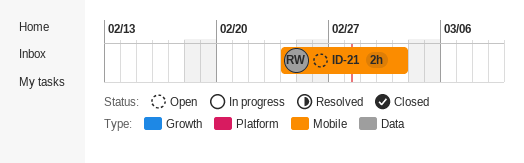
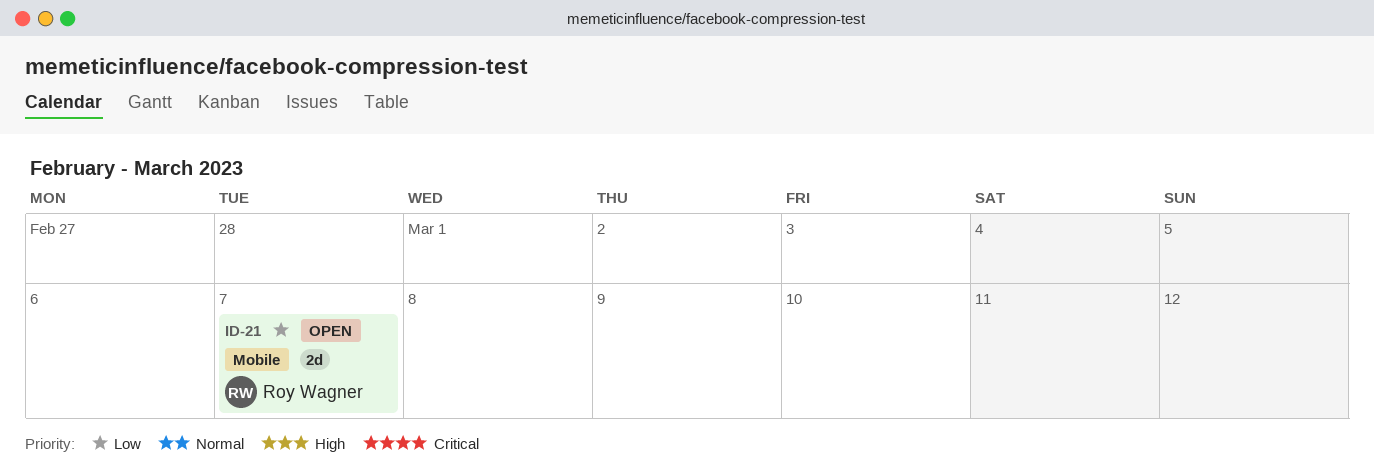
ID-21, estimate: 2h -> 2d
ID-21, due: Mar 3 -> Mar 7

